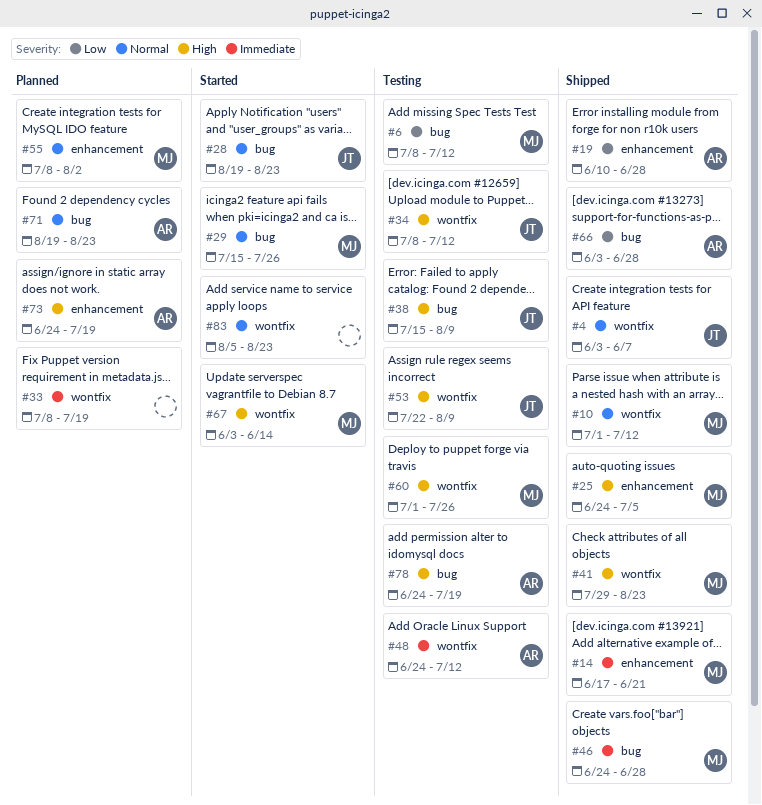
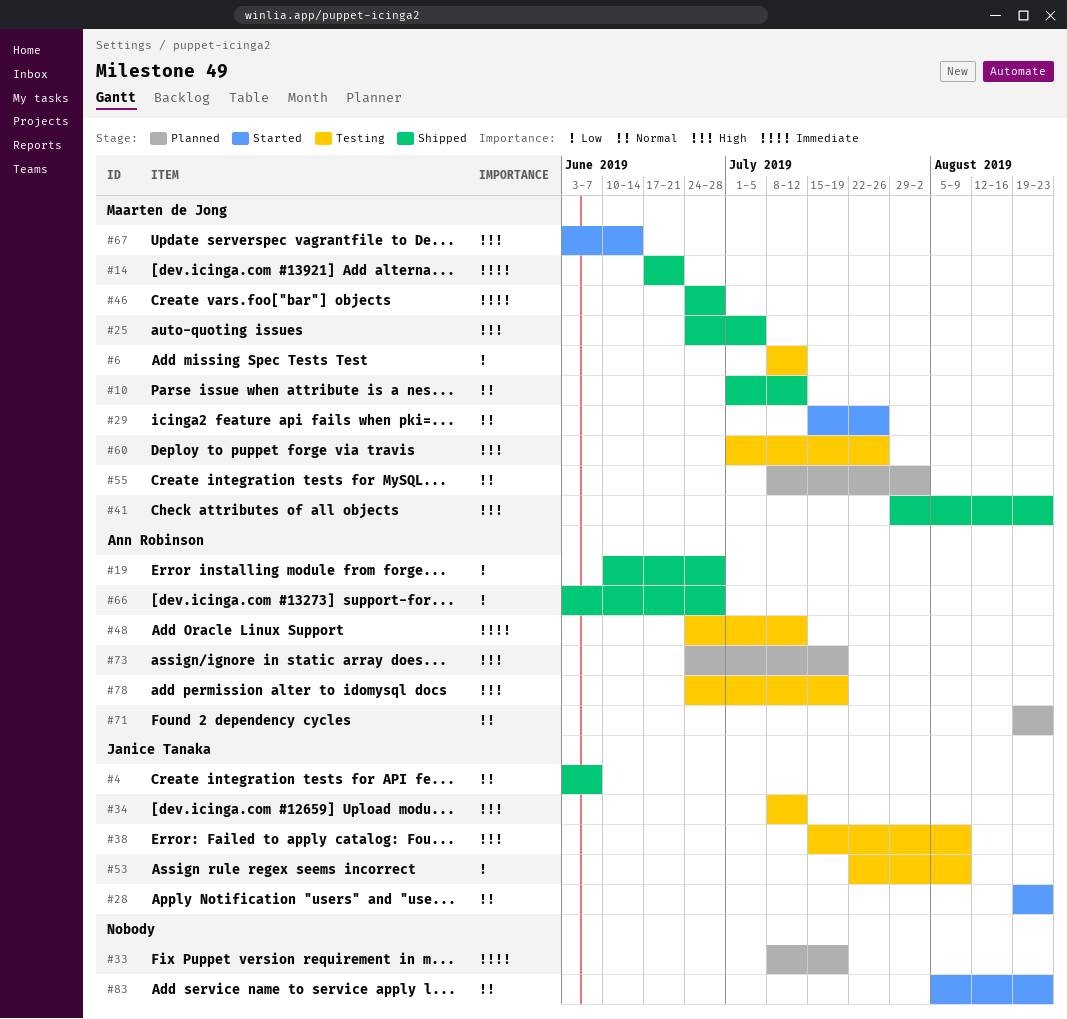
#53, priority: High -> Low

